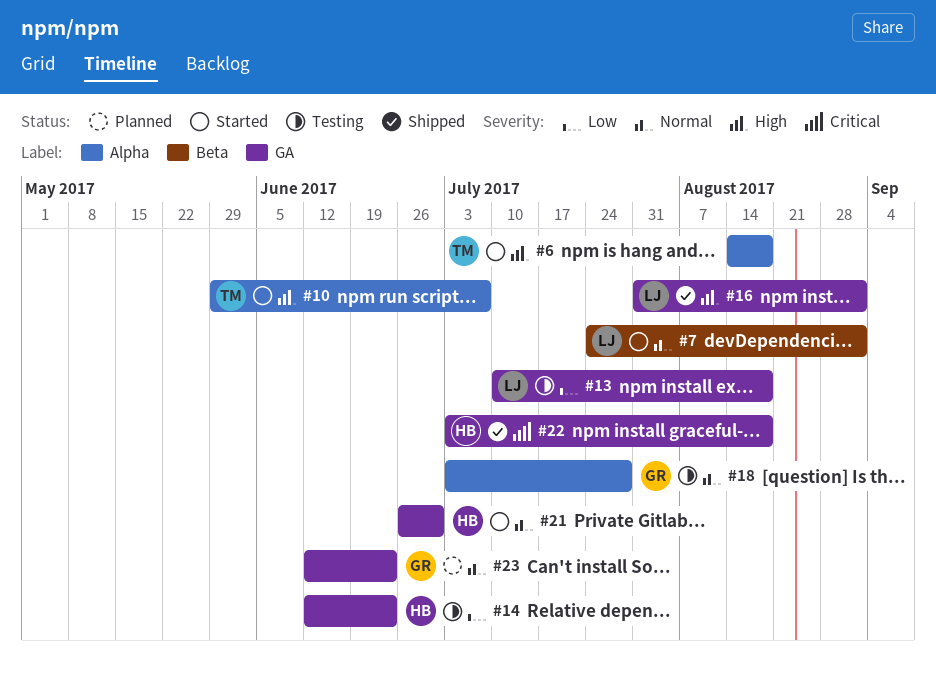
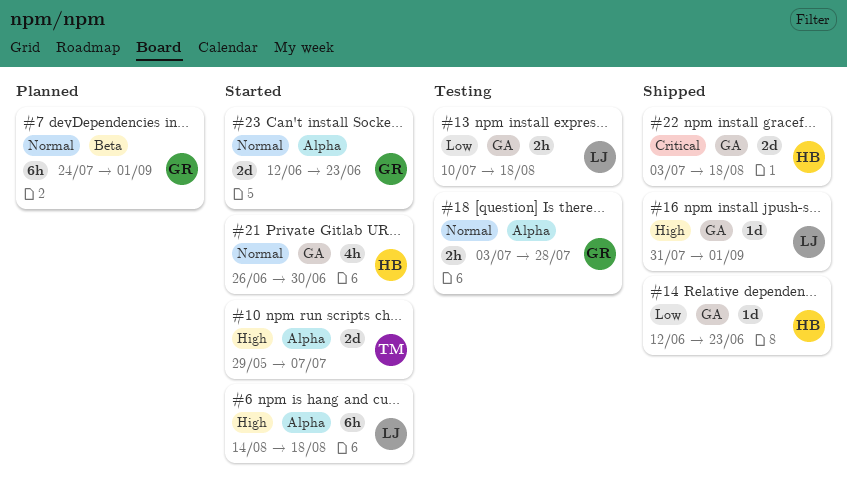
#6, owner: TM -> LJ
#7, status: Started -> Planned
#7, owner: LJ -> GR
#14, status: Testing -> Shipped
#23, status: Planned -> Started
#23, label: GA -> Alpha

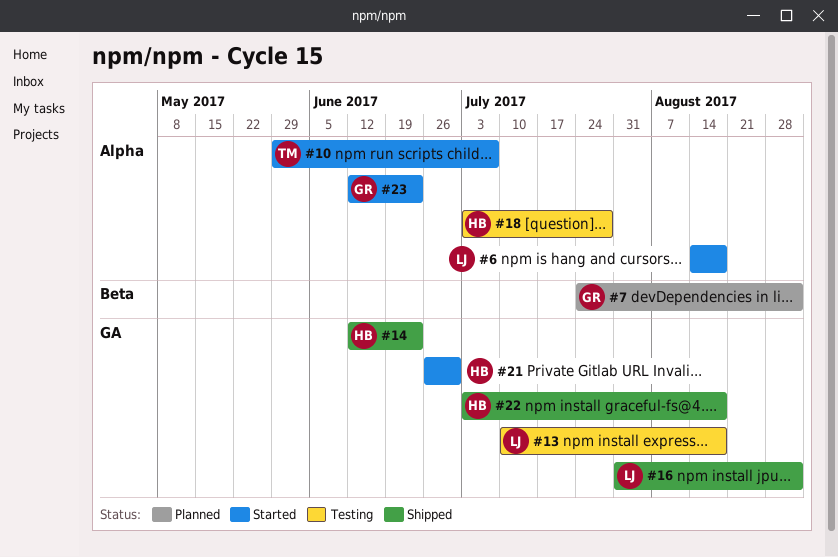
#18, owner: GR -> HB

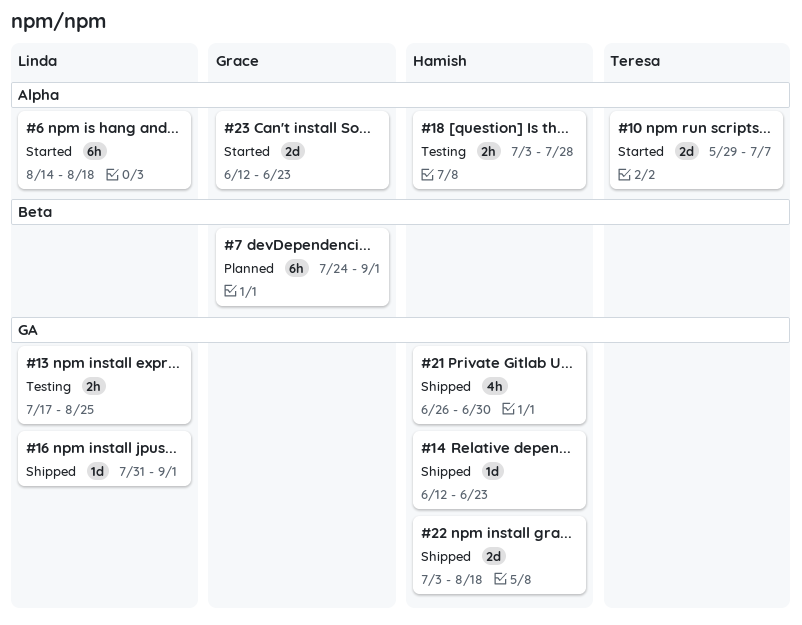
#13, start: Jul 10 -> Jul 17
#13, due: Aug 18 -> Aug 25
#21, status: Started -> Shipped

